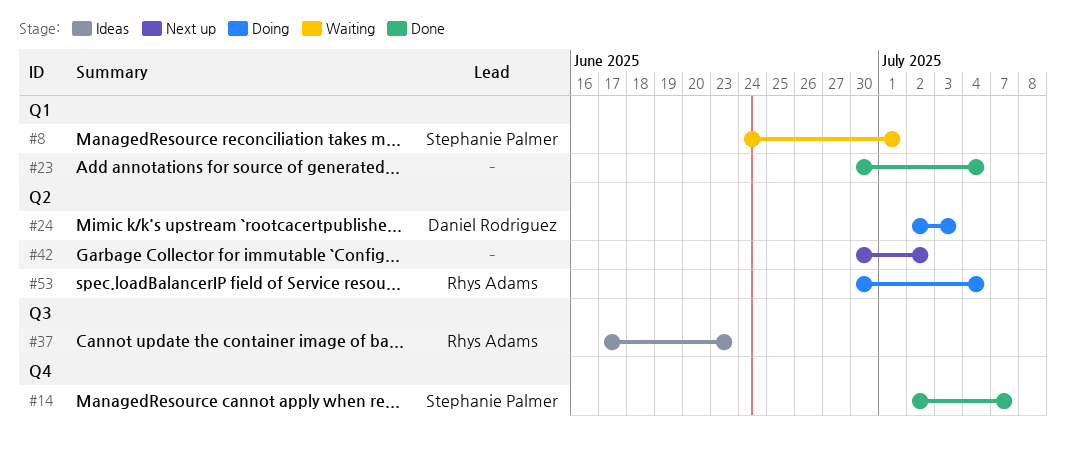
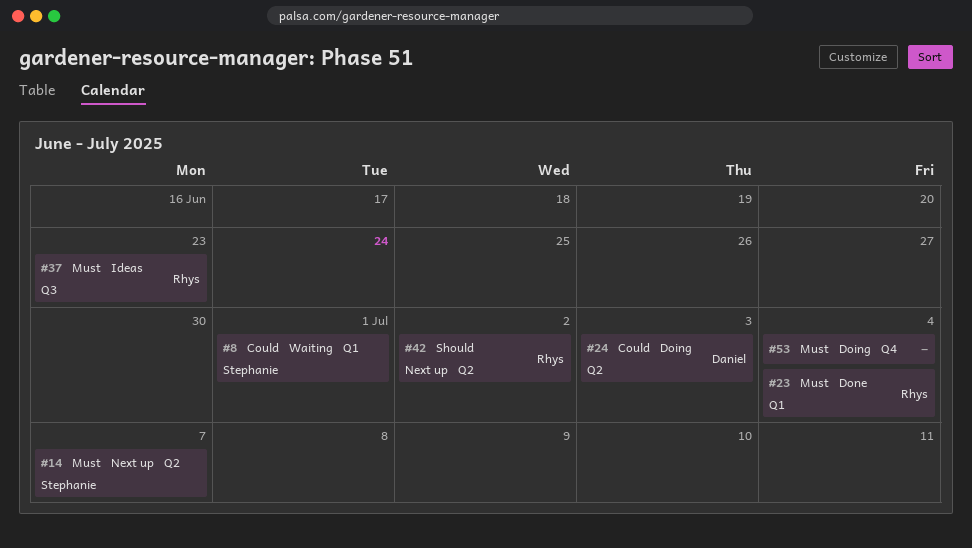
#14, status: Done -> Next up
#14, label: Q4 -> Q2
#23, owner: none -> Rhys Adams
#42, owner: none -> Rhys Adams
#53, owner: Rhys Adams -> none
#53, label: Q2 -> Q4

